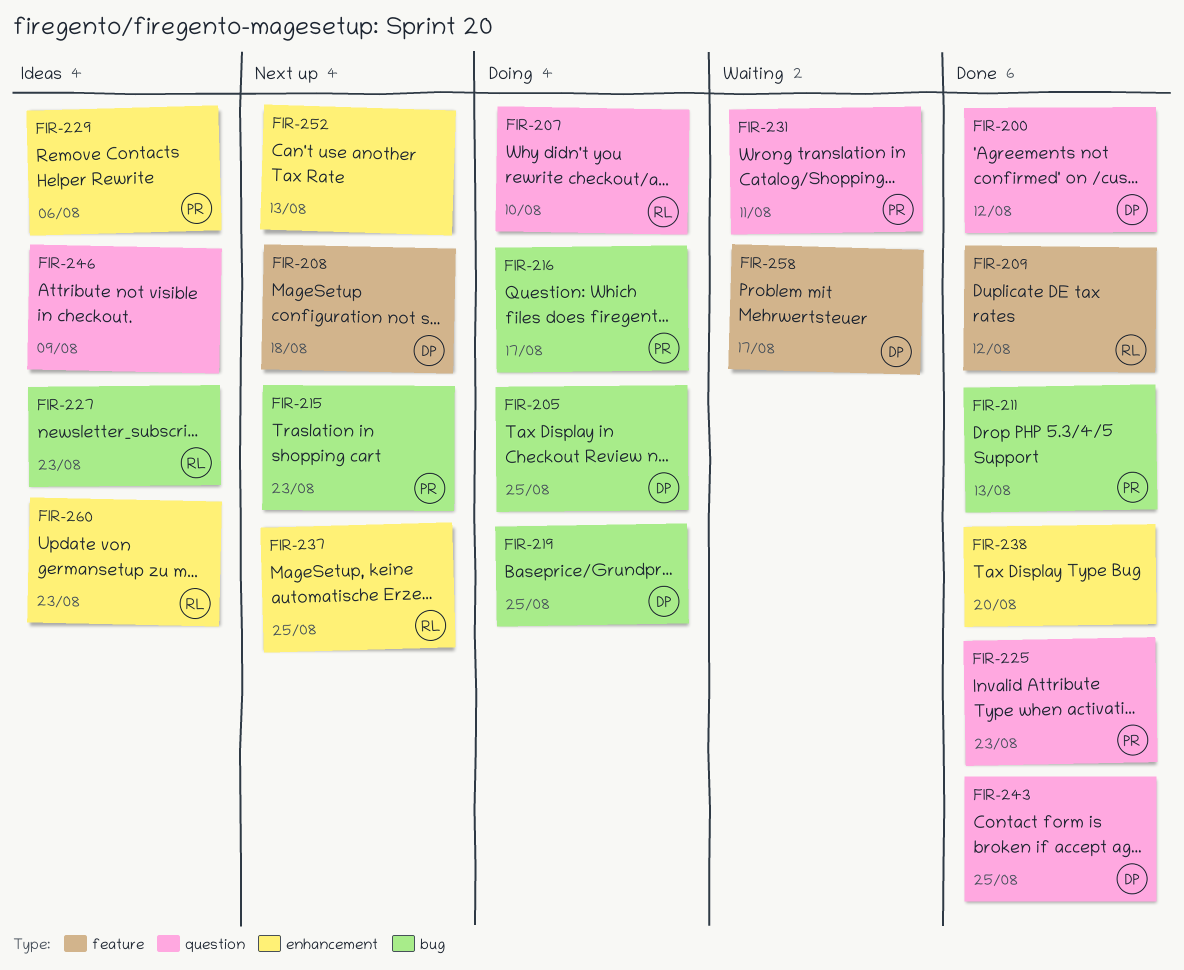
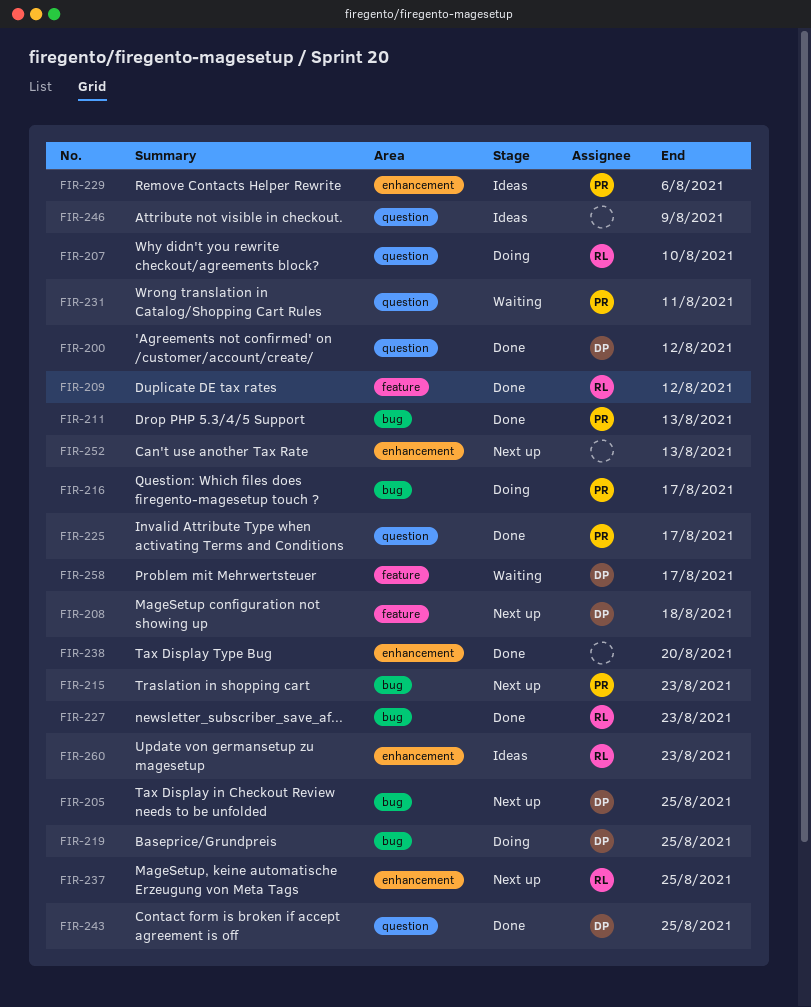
FIR-205, status: Doing -> Next up
FIR-225, due: Aug 23 -> Aug 17
FIR-227, status: Ideas -> Done

